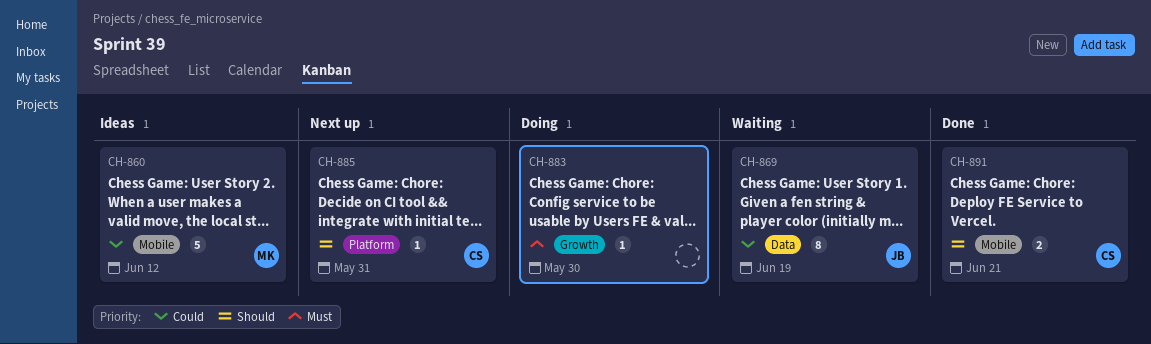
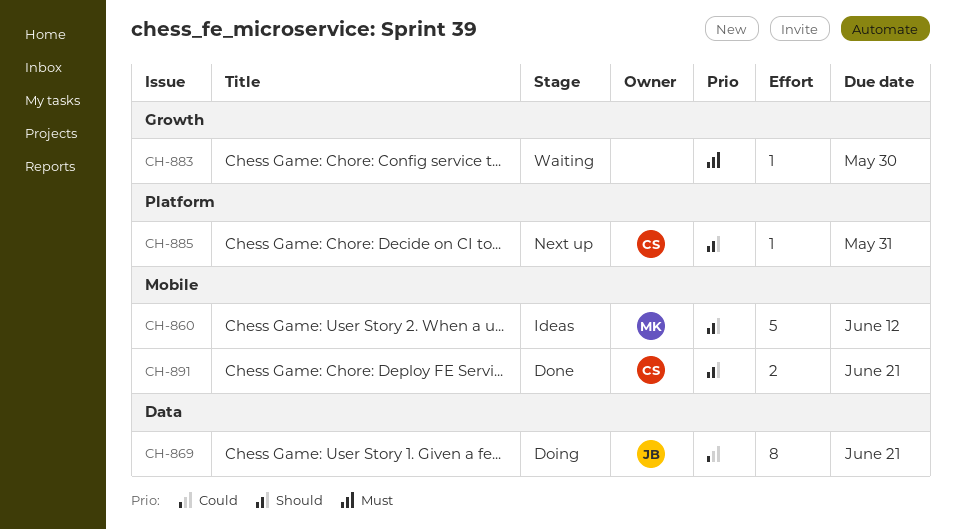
CH-860, priority: Could -> Should
CH-869, status: Waiting -> Doing
CH-869, due: Jun 19 -> Jun 21
CH-883, status: Doing -> Waiting

